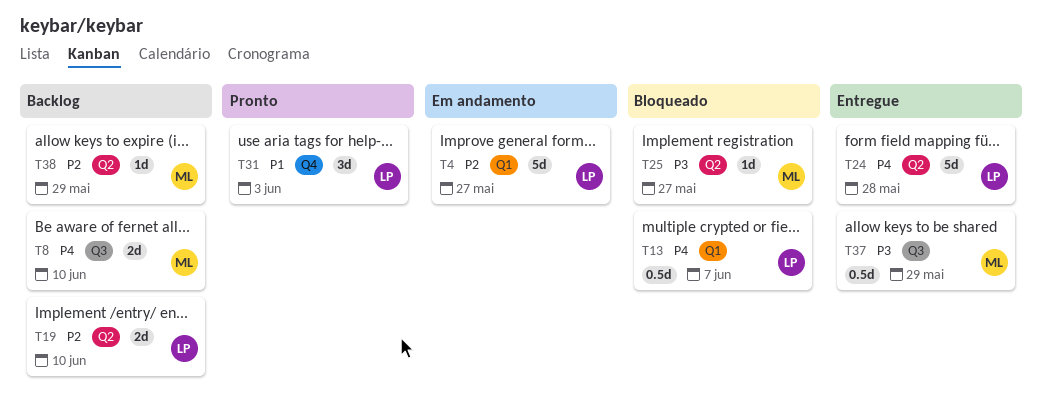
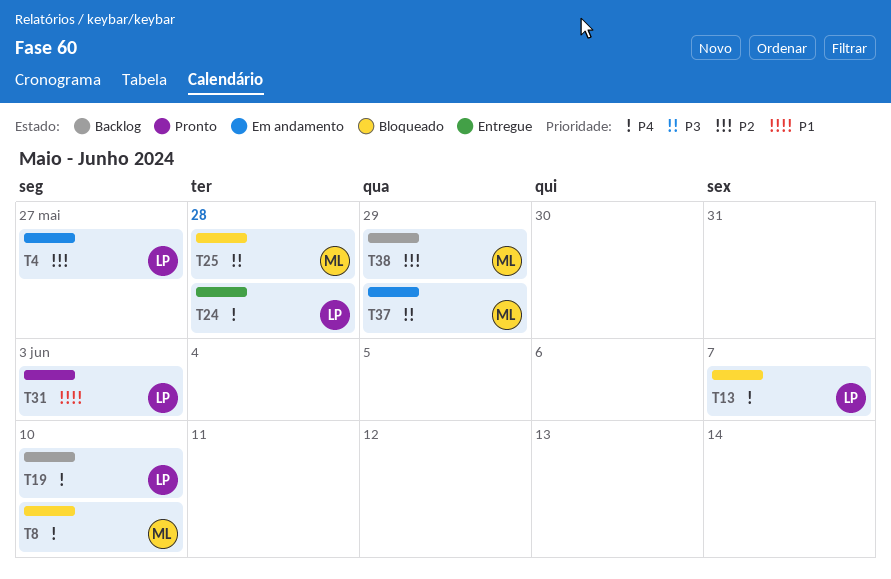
T8, status: Backlog -> Bloqueado
T19, priority: P2 -> P4
T25, due: May 27 -> May 28
T37, status: Entregue -> Em andamento

